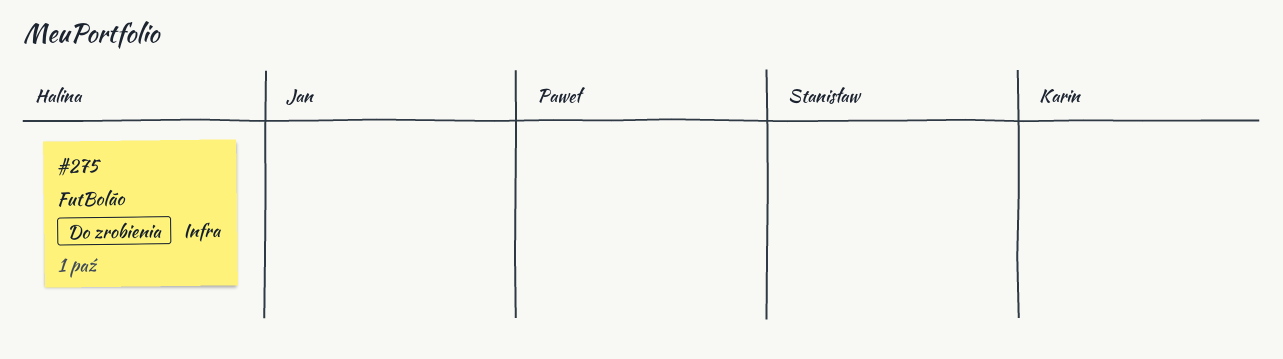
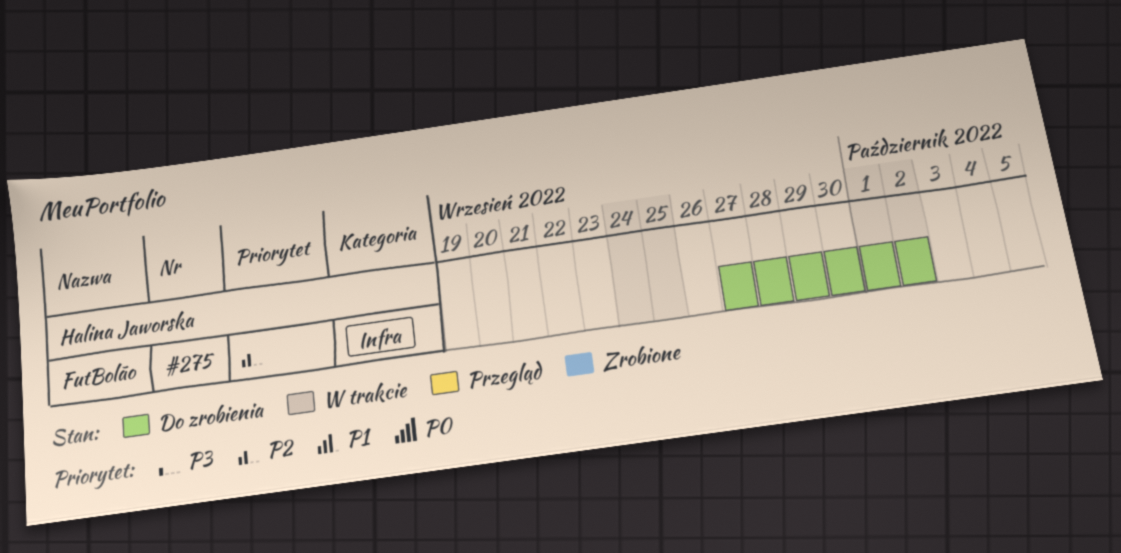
#275, due: Oct 1 -> Oct 2

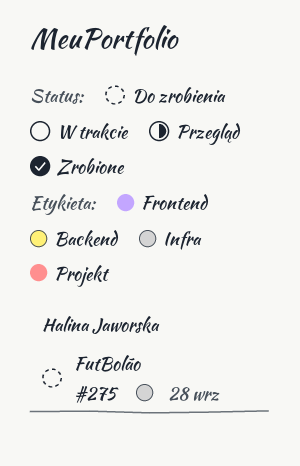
#275, due: Oct 2 -> Sep 28

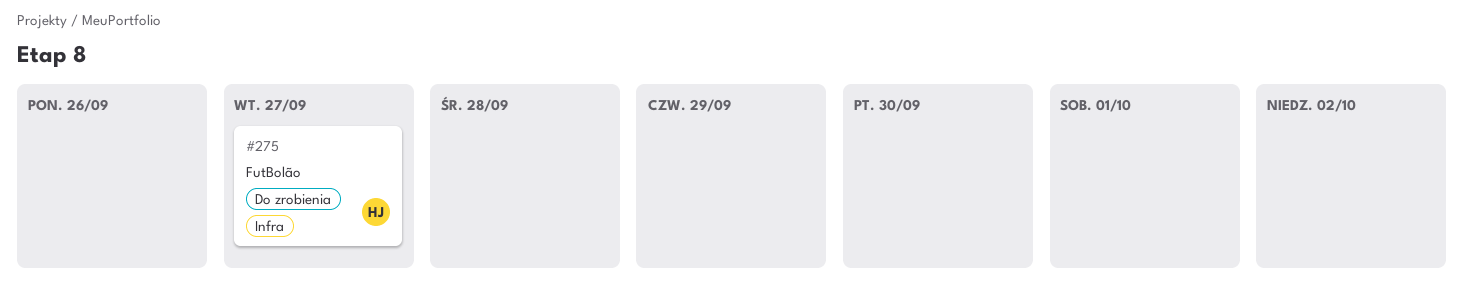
#275, due: Sep 28 -> Sep 27

